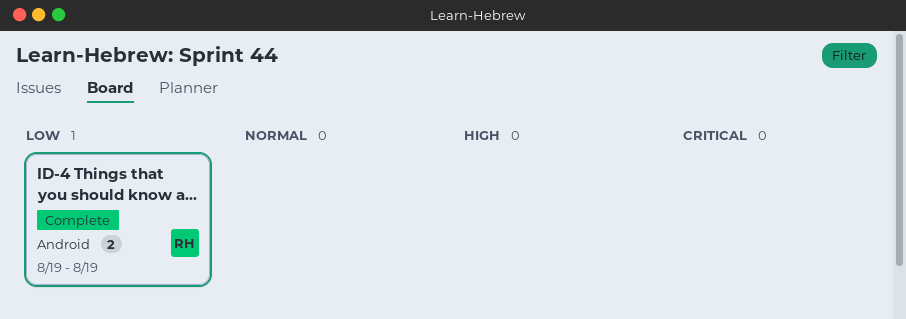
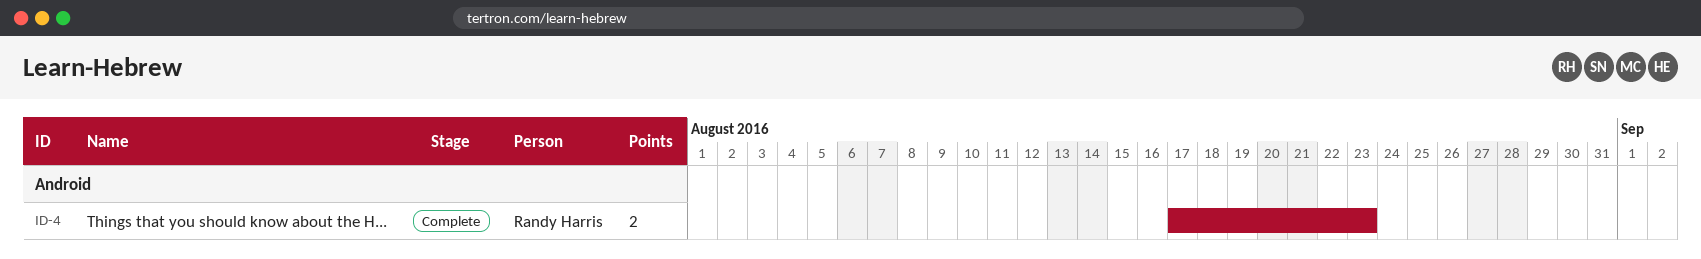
ID-4, start: Aug 19 -> Aug 17
ID-4, due: Aug 19 -> Aug 23

